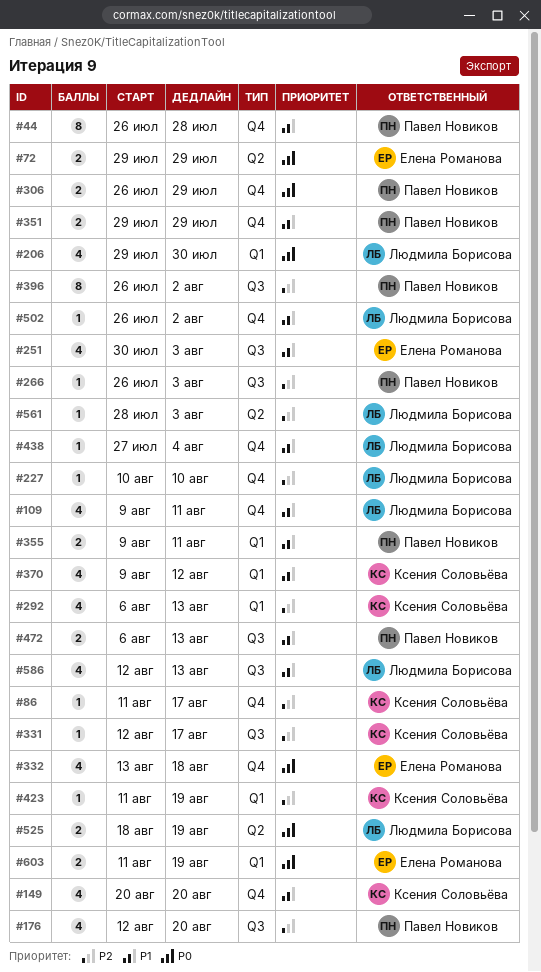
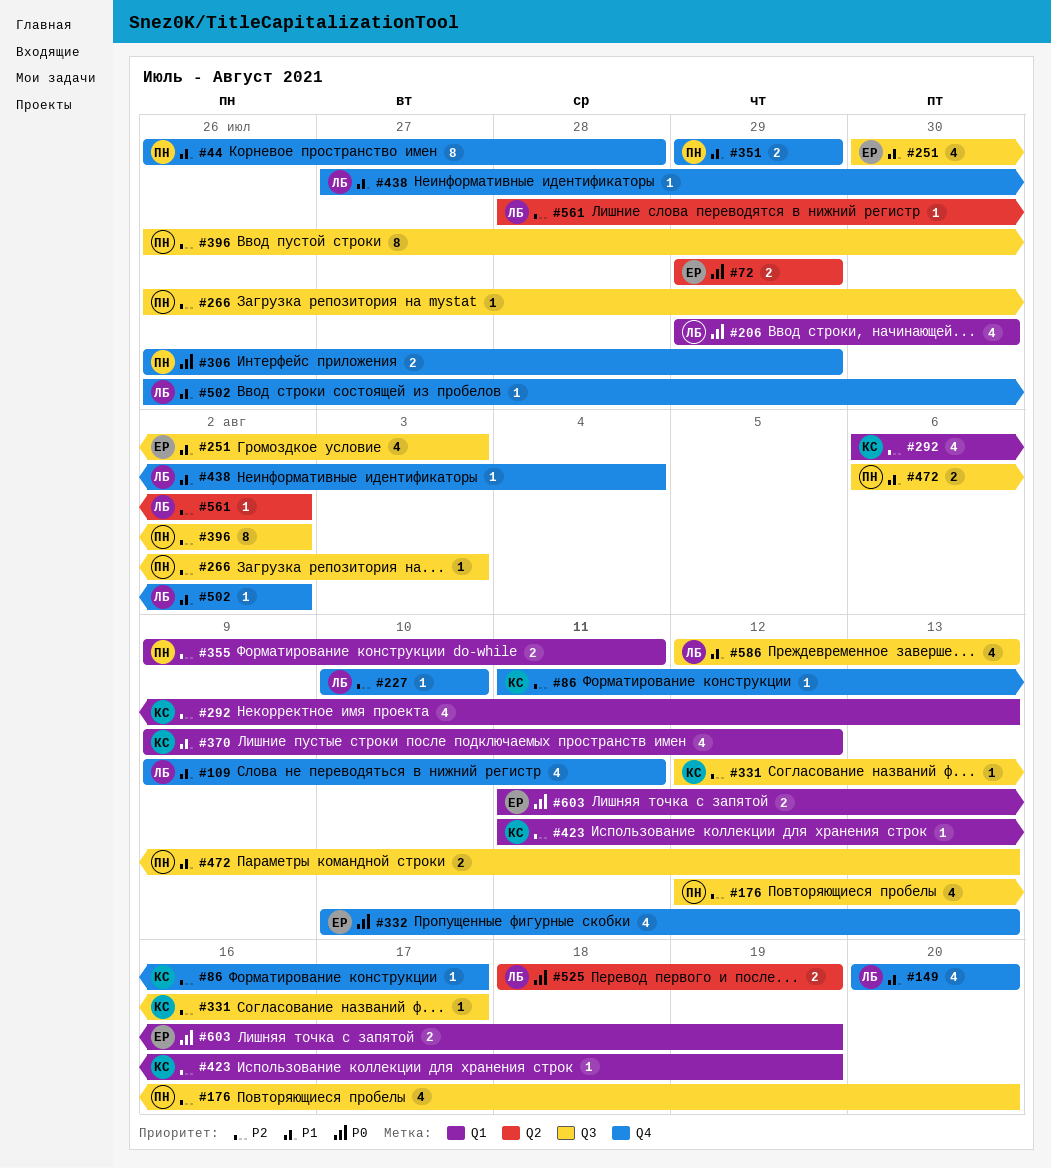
#149, owner: Ксения Соловьёва -> Людмила Борисова
#332, start: Aug 13 -> Aug 10
#332, due: Aug 18 -> Aug 13
#355, priority: P1 -> P2
#561, due: Aug 3 -> Aug 2

